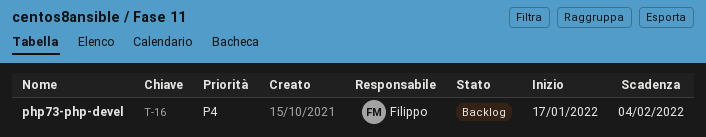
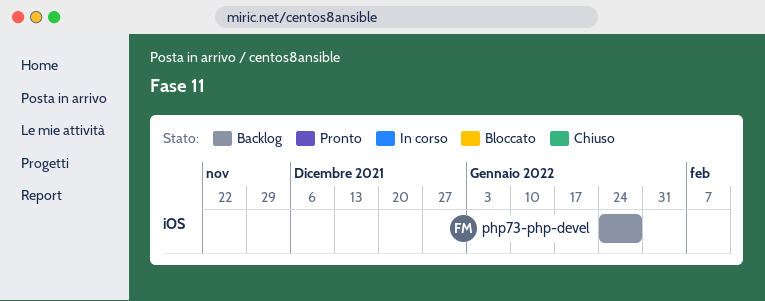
php73-php-devel, start: Jan 17 -> Jan 24
php73-php-devel, due: Feb 4 -> Jan 28

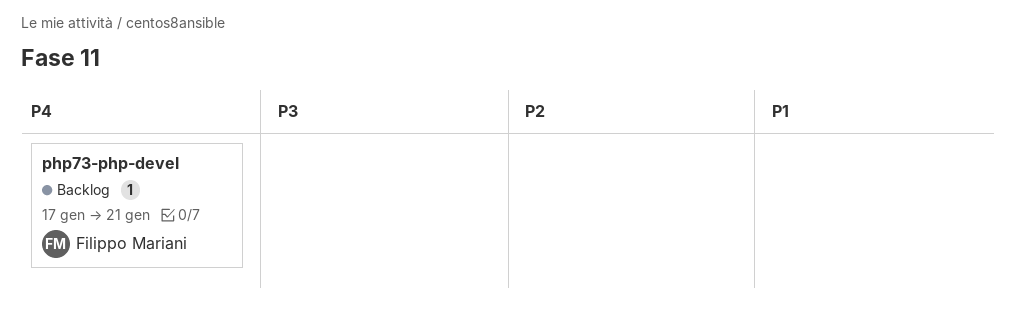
php73-php-devel, start: Jan 24 -> Jan 17
php73-php-devel, due: Jan 28 -> Jan 21

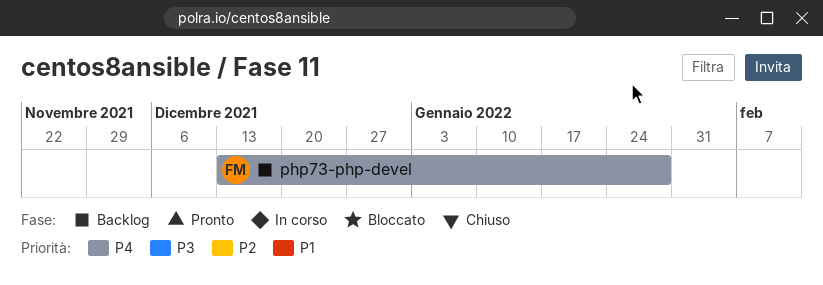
php73-php-devel, start: Jan 17 -> Dec 13
php73-php-devel, due: Jan 21 -> Jan 28

